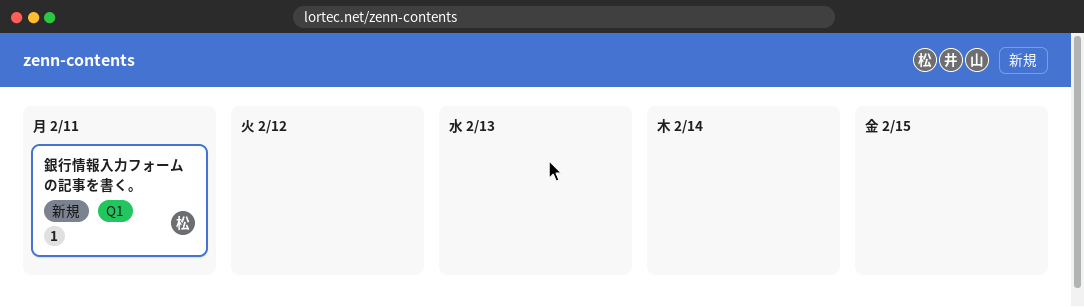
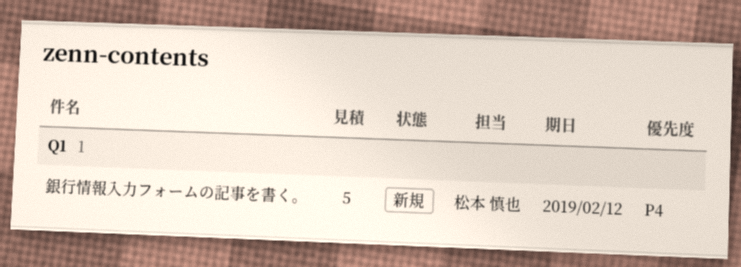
銀行情報入力フォームの記事を書く。, estimate: 1 -> 5
銀行情報入力フォームの記事を書く。, due: Feb 11 -> Feb 12

